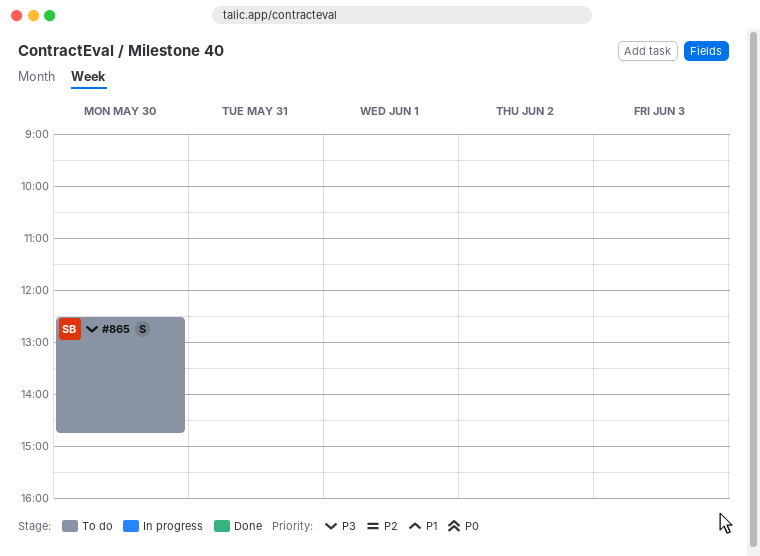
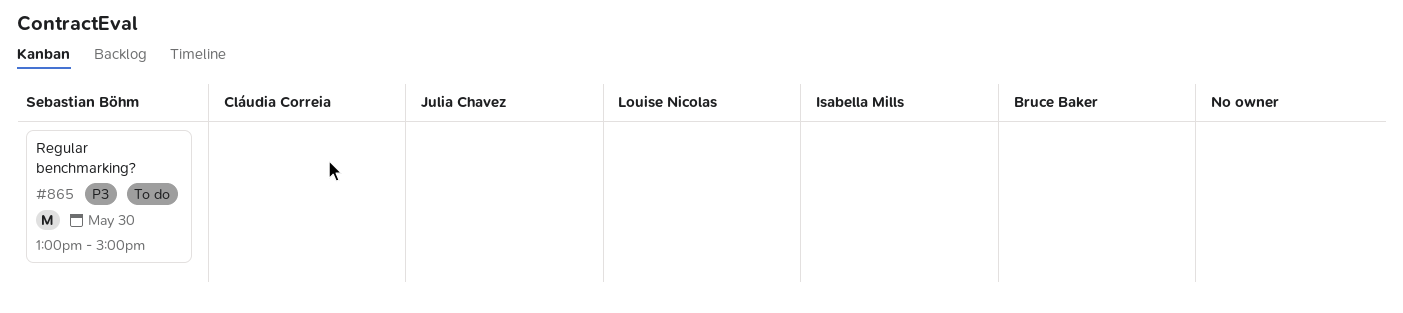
#865, estimate: S -> M
#865, begins: 12:30 -> 13:00
#865, ends: 14:45 -> 15:00

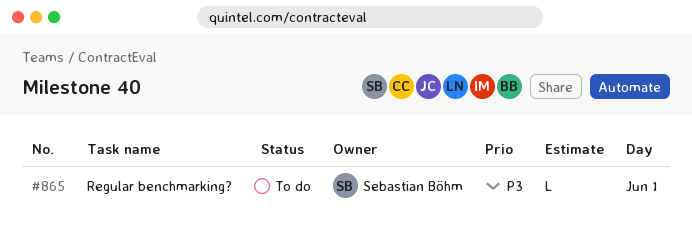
#865, estimate: M -> L
#865, day: May 30 -> Jun 1

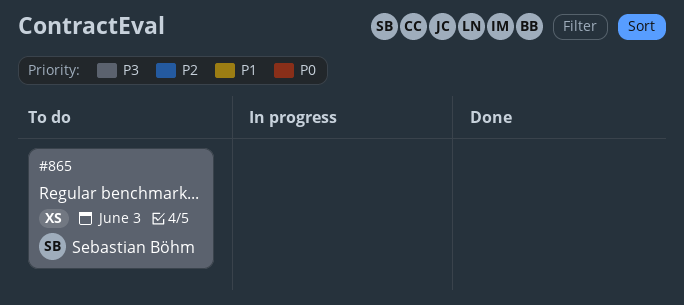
#865, estimate: L -> XS
#865, day: Jun 1 -> Jun 3

